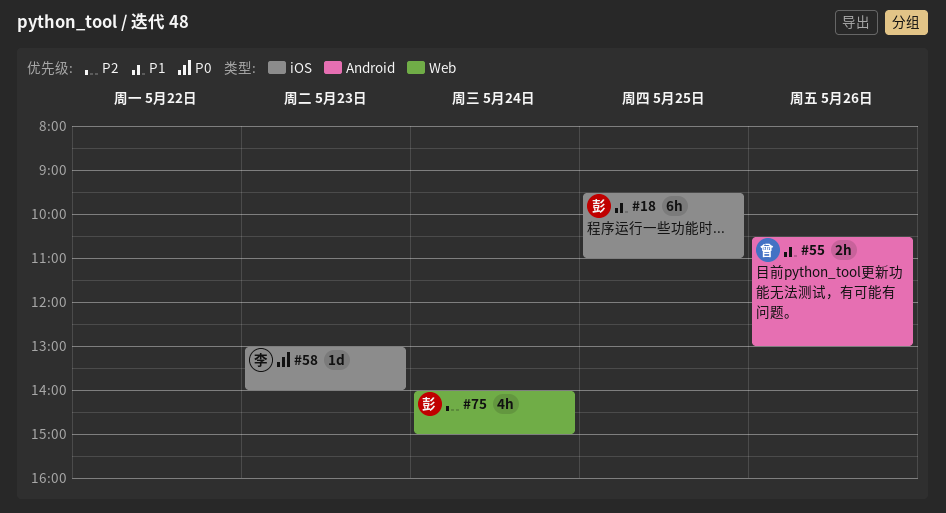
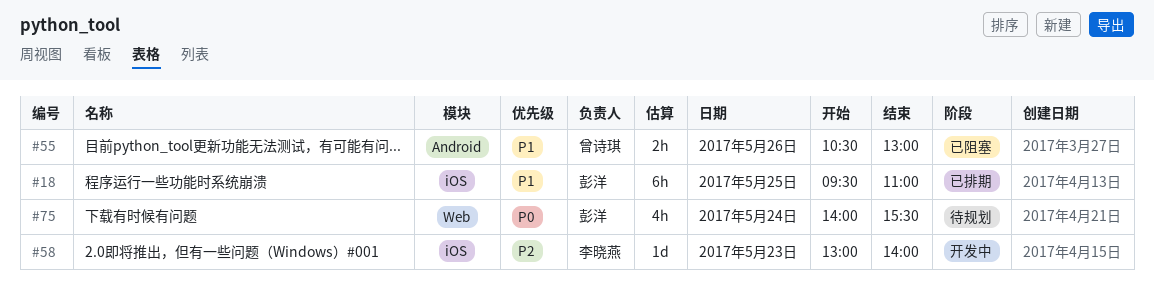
#58, priority: P0 -> P2
#75, priority: P2 -> P0
#75, ends: 15:00 -> 15:30

